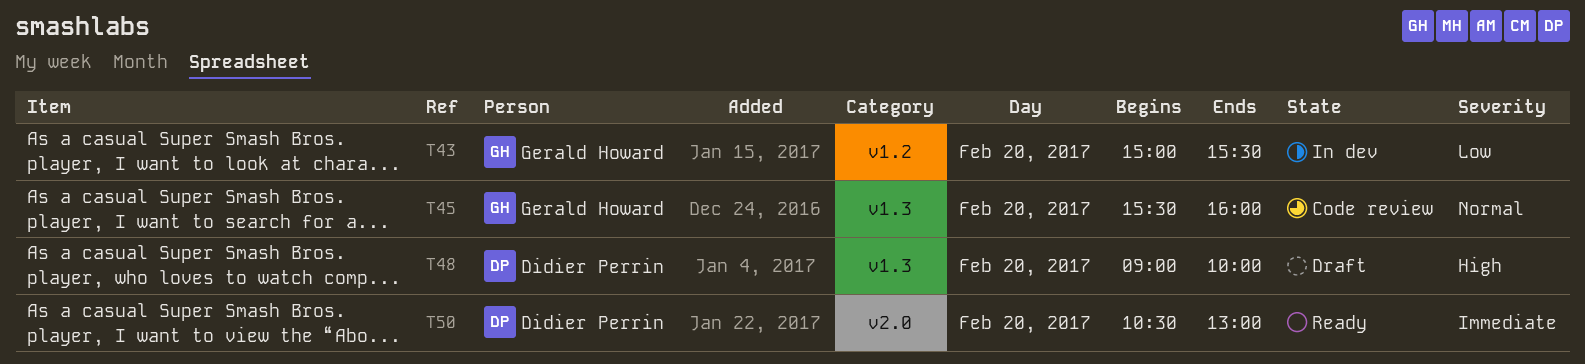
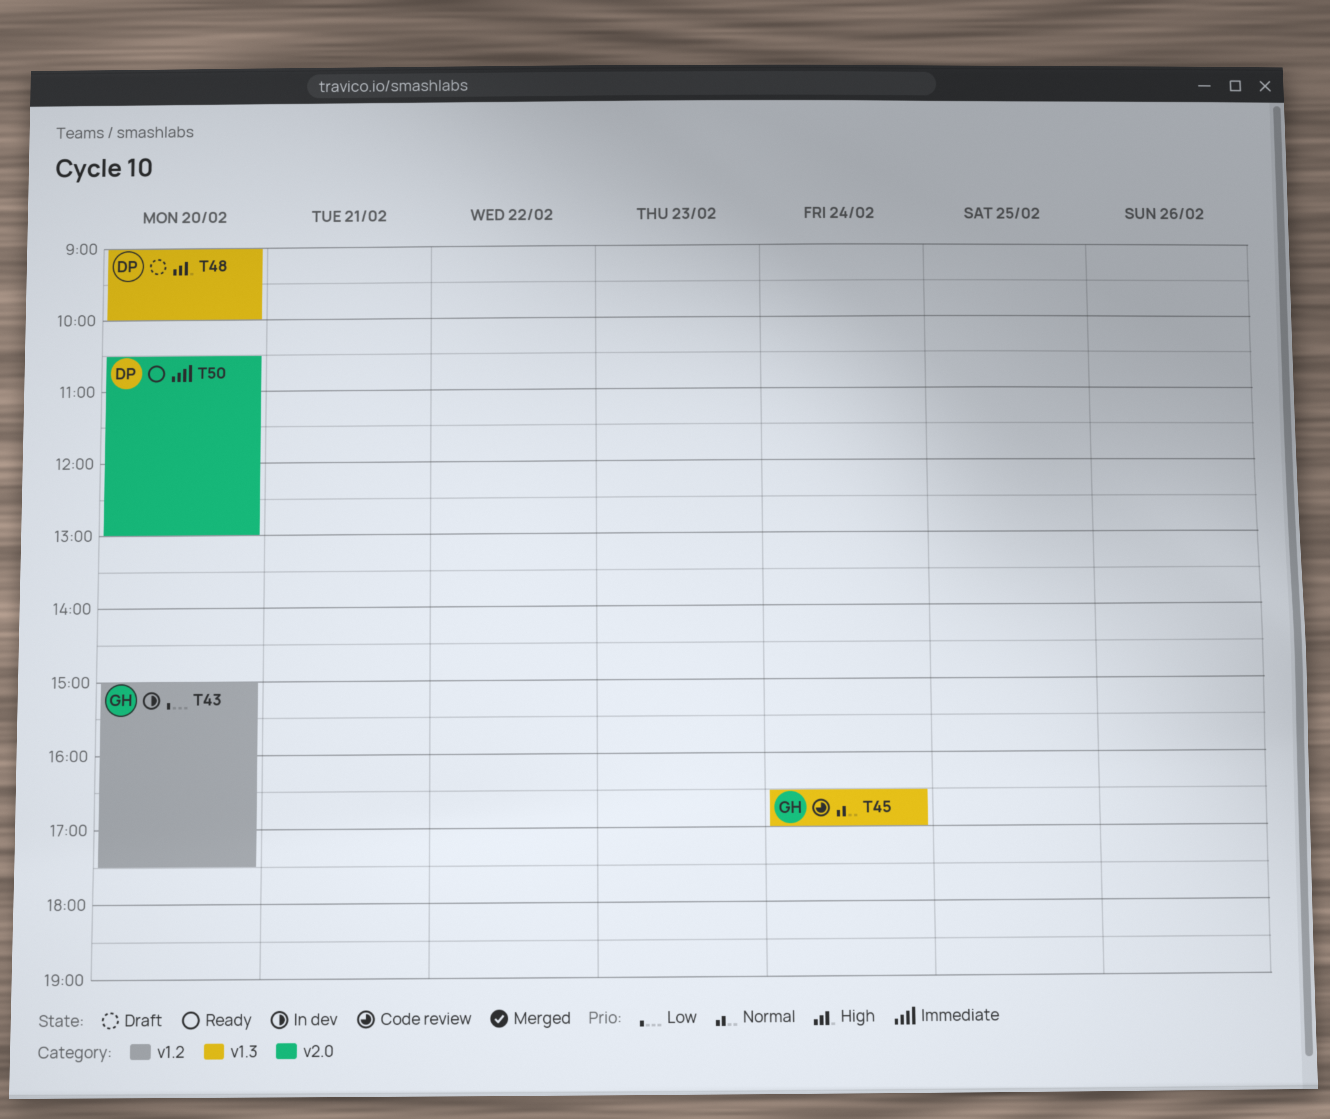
T43, ends: 15:30 -> 17:30
T45, day: Feb 20 -> Feb 24
T45, begins: 15:30 -> 16:30
T45, ends: 16:00 -> 17:00

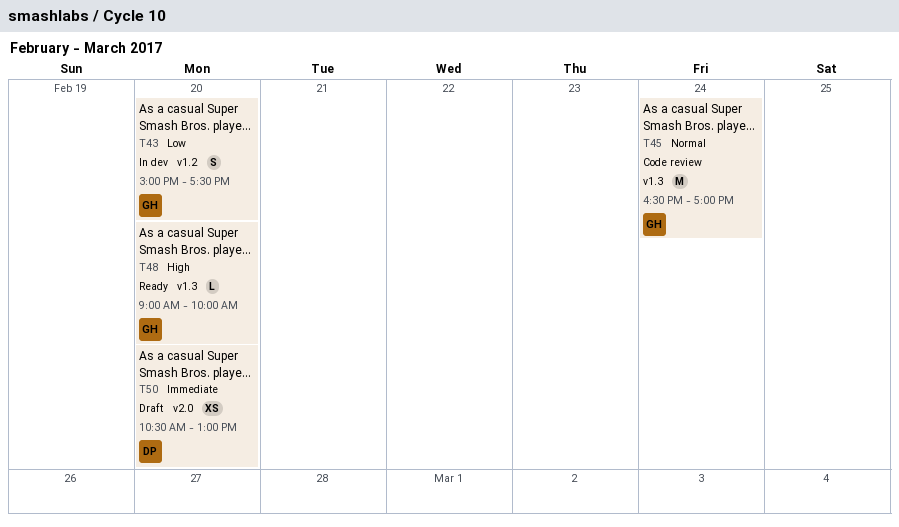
T48, status: Draft -> Ready
T48, owner: DP -> GH
T50, status: Ready -> Draft

